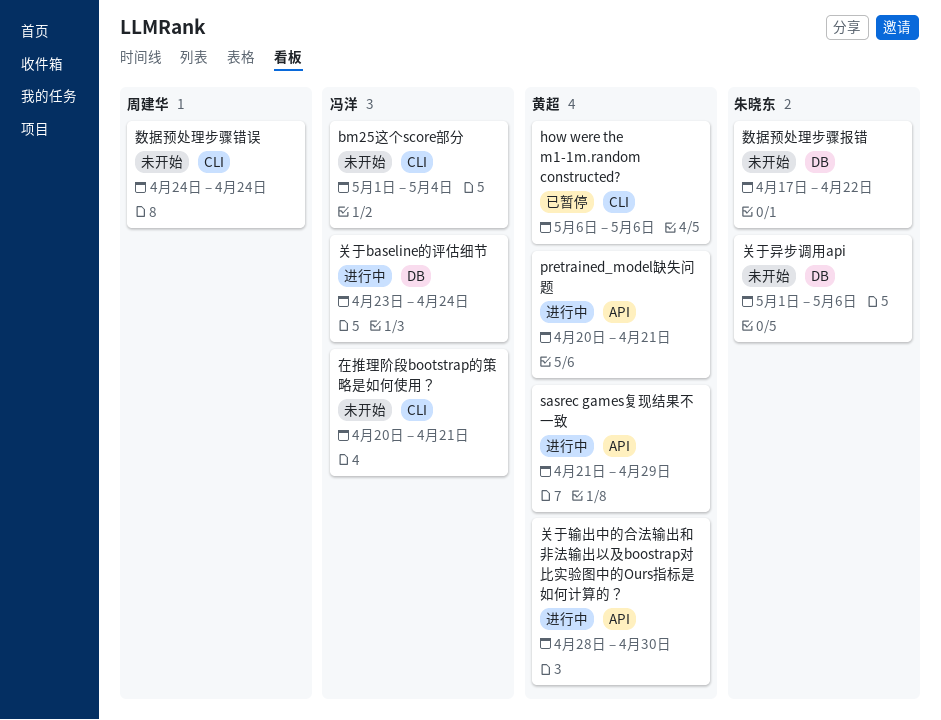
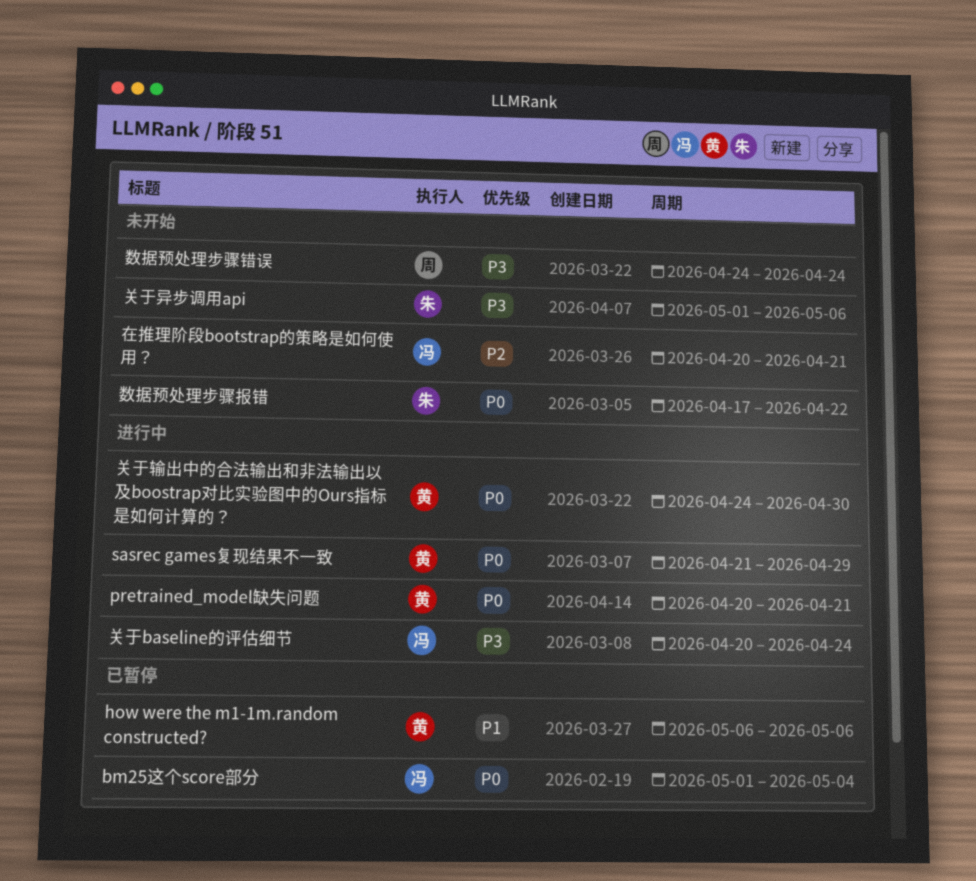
bm25这个score部分, status: 未开始 -> 已暂停
关于baseline的评估细节, start: Apr 23 -> Apr 20
关于输出中的合法输出和非法输出以及boostrap对比实验图中的Ours指标是如何计算的？, start: Apr 28 -> Apr 24

